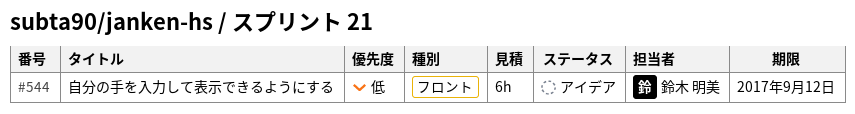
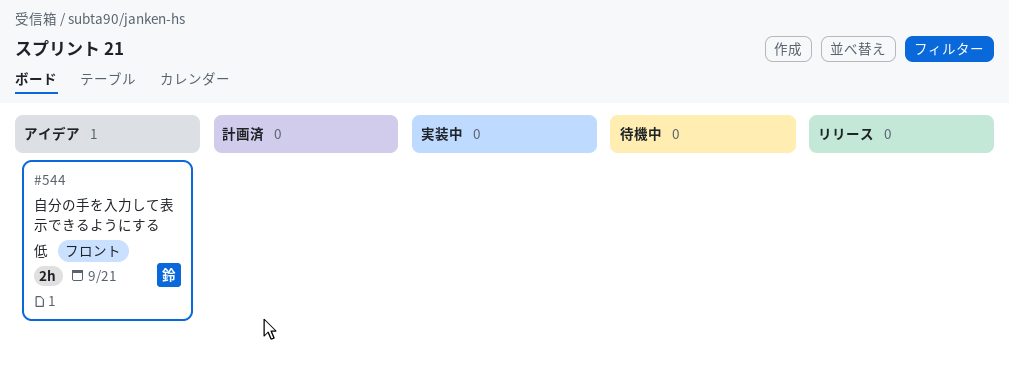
#544, estimate: 6h -> 2h
#544, due: Sep 12 -> Sep 21

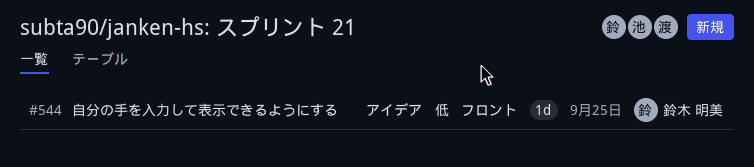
#544, estimate: 2h -> 1d
#544, due: Sep 21 -> Sep 25

